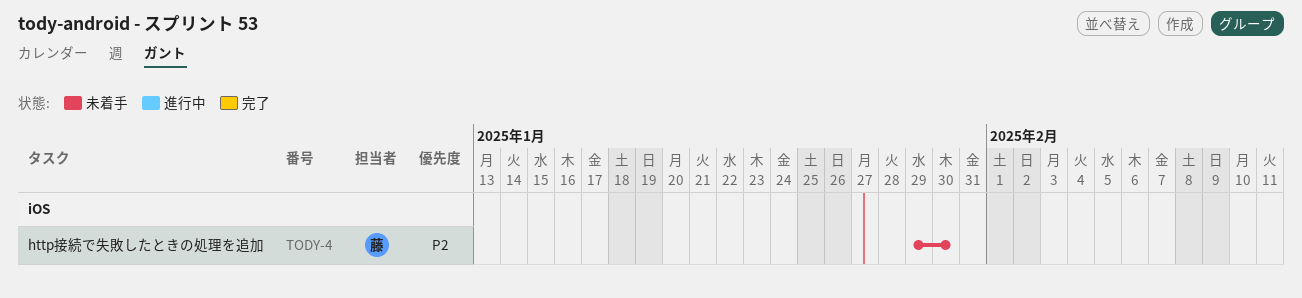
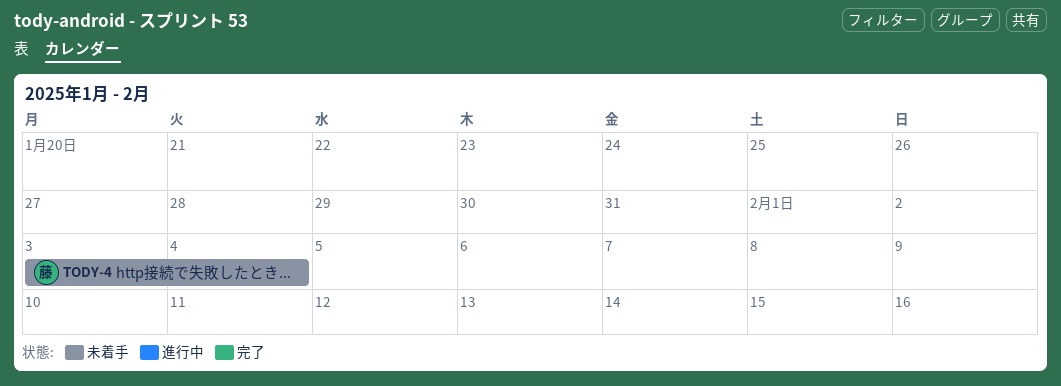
TODY-4, start: Jan 29 -> Feb 3
TODY-4, due: Jan 30 -> Feb 4

